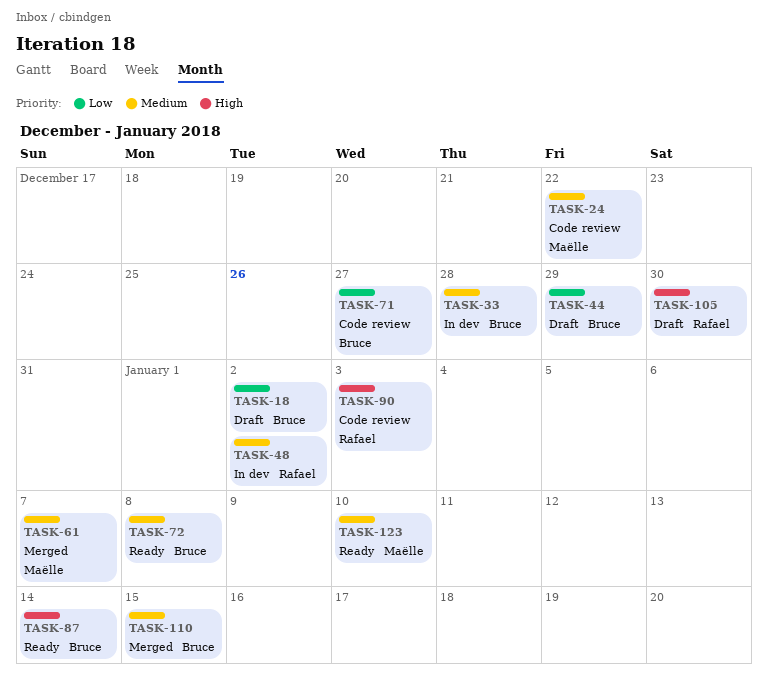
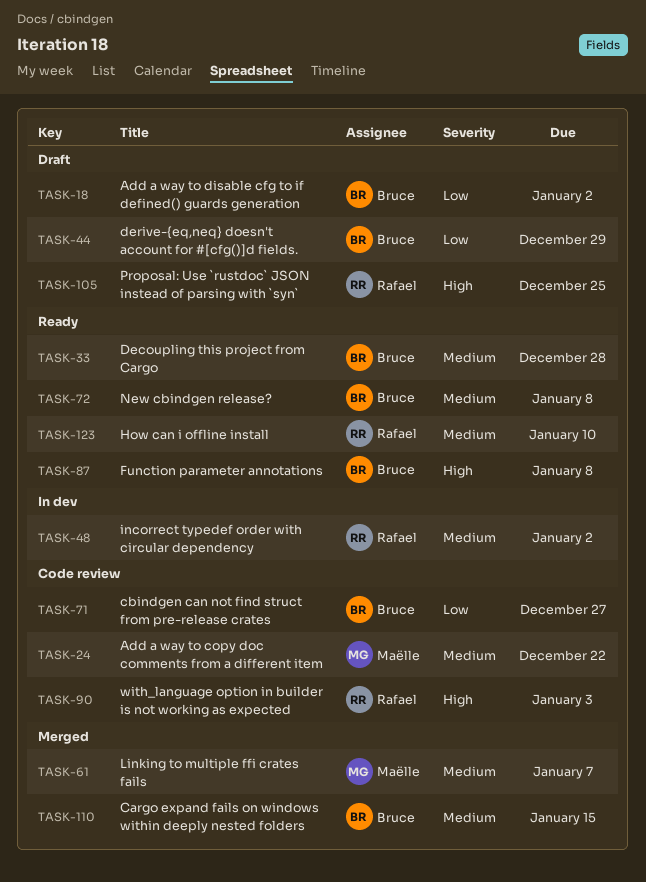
TASK-33, status: In dev -> Ready
TASK-87, due: Jan 14 -> Jan 8
TASK-105, due: Dec 30 -> Dec 25
TASK-123, owner: Maëlle -> Rafael

